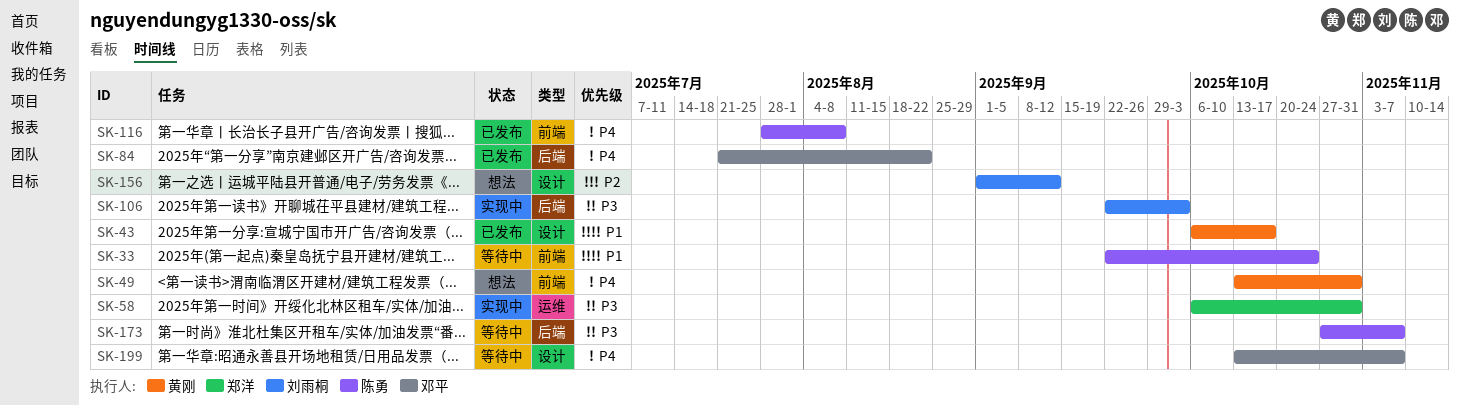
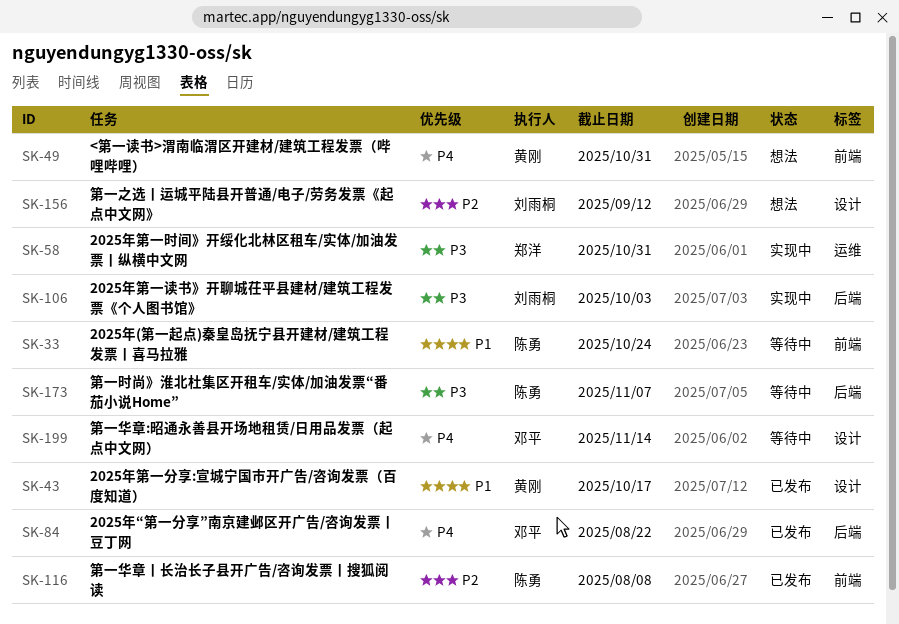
SK-116, priority: P4 -> P2
SK-199, due: Nov 7 -> Nov 14

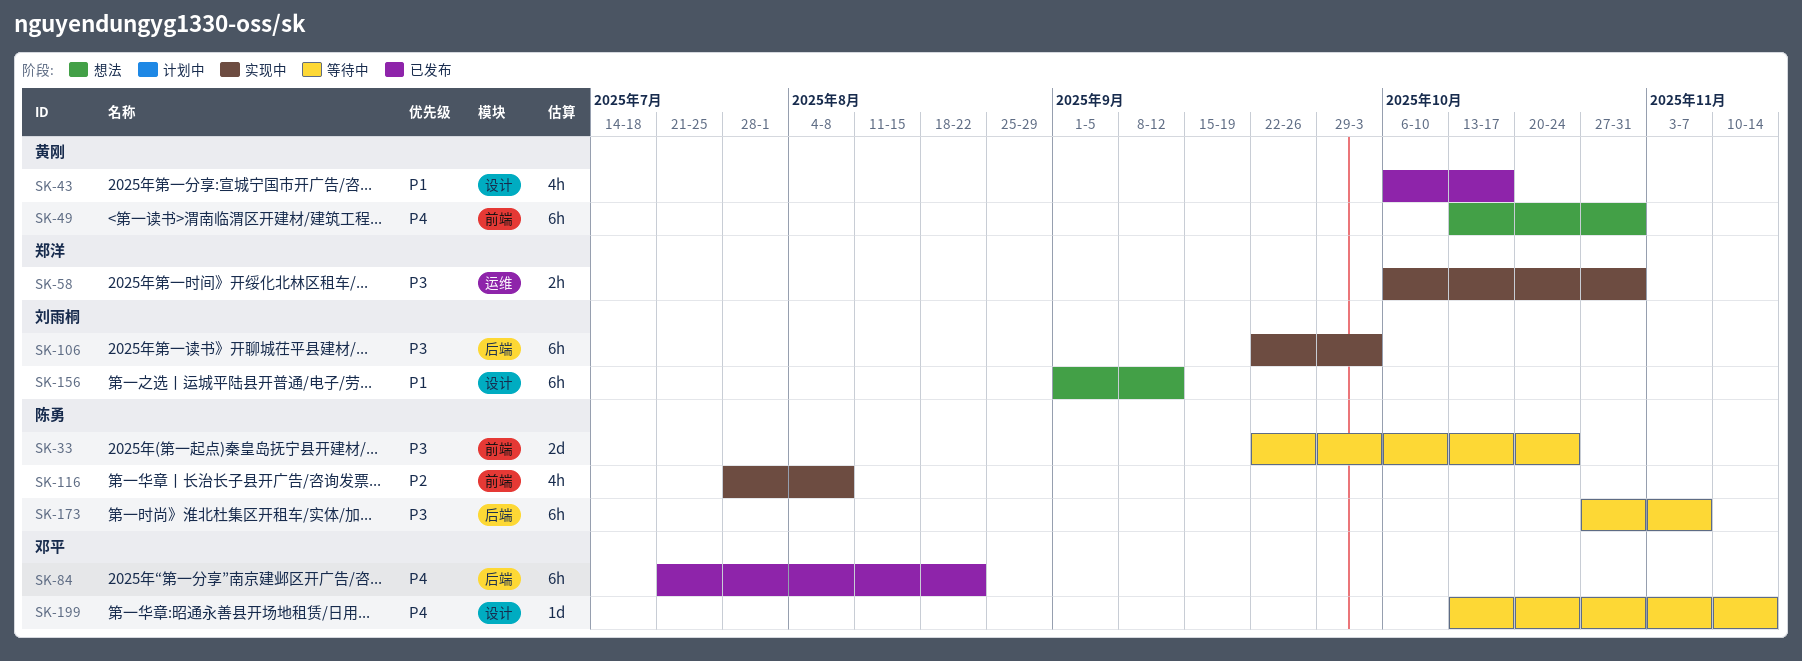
SK-33, priority: P1 -> P3
SK-116, status: 已发布 -> 实现中
SK-156, priority: P2 -> P1

